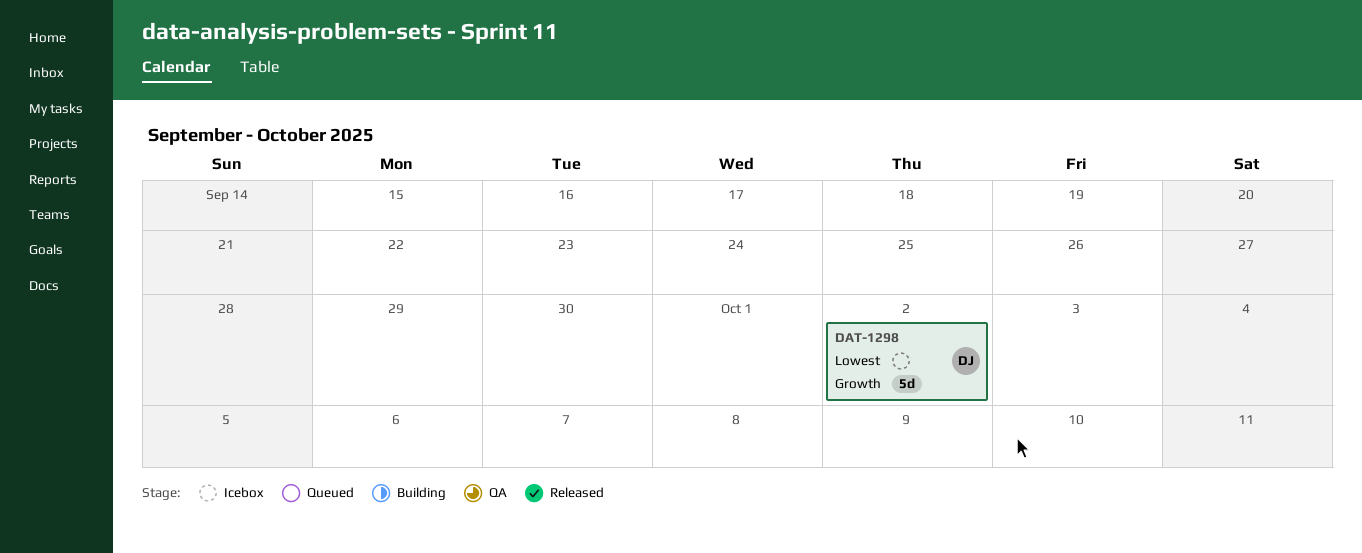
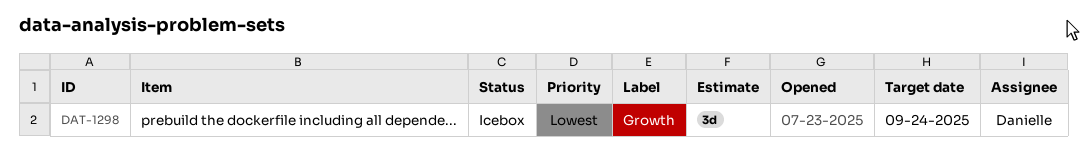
DAT-1298, estimate: 5d -> 3d
DAT-1298, due: Oct 2 -> Sep 24

